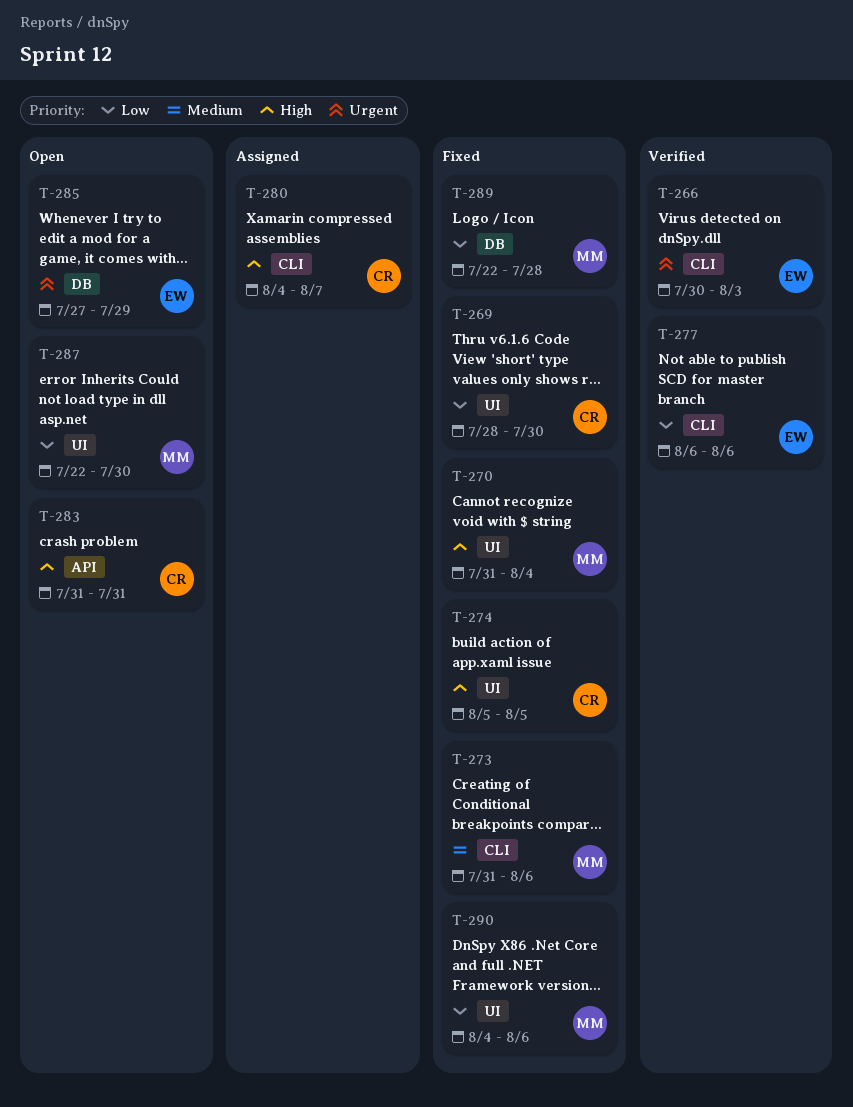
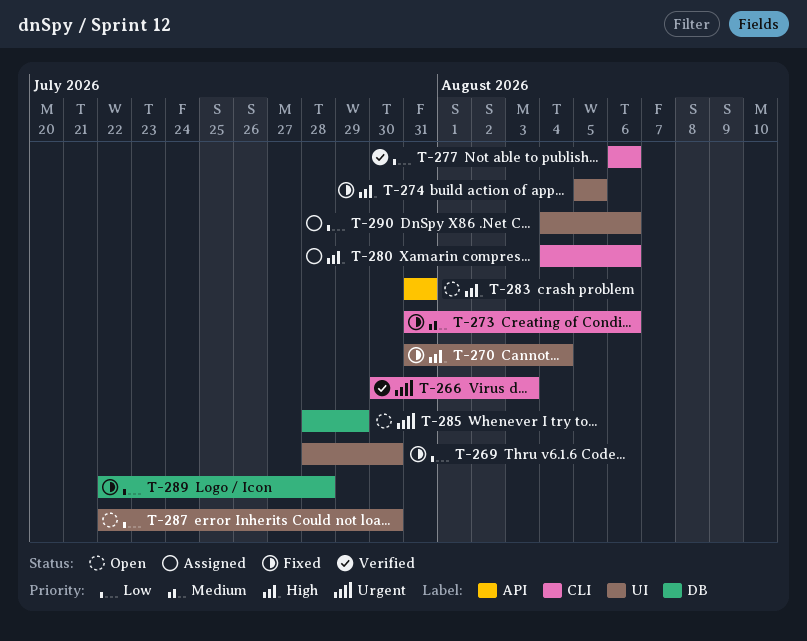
T-280, due: Aug 7 -> Aug 6
T-285, start: Jul 27 -> Jul 28
T-290, status: Fixed -> Assigned

